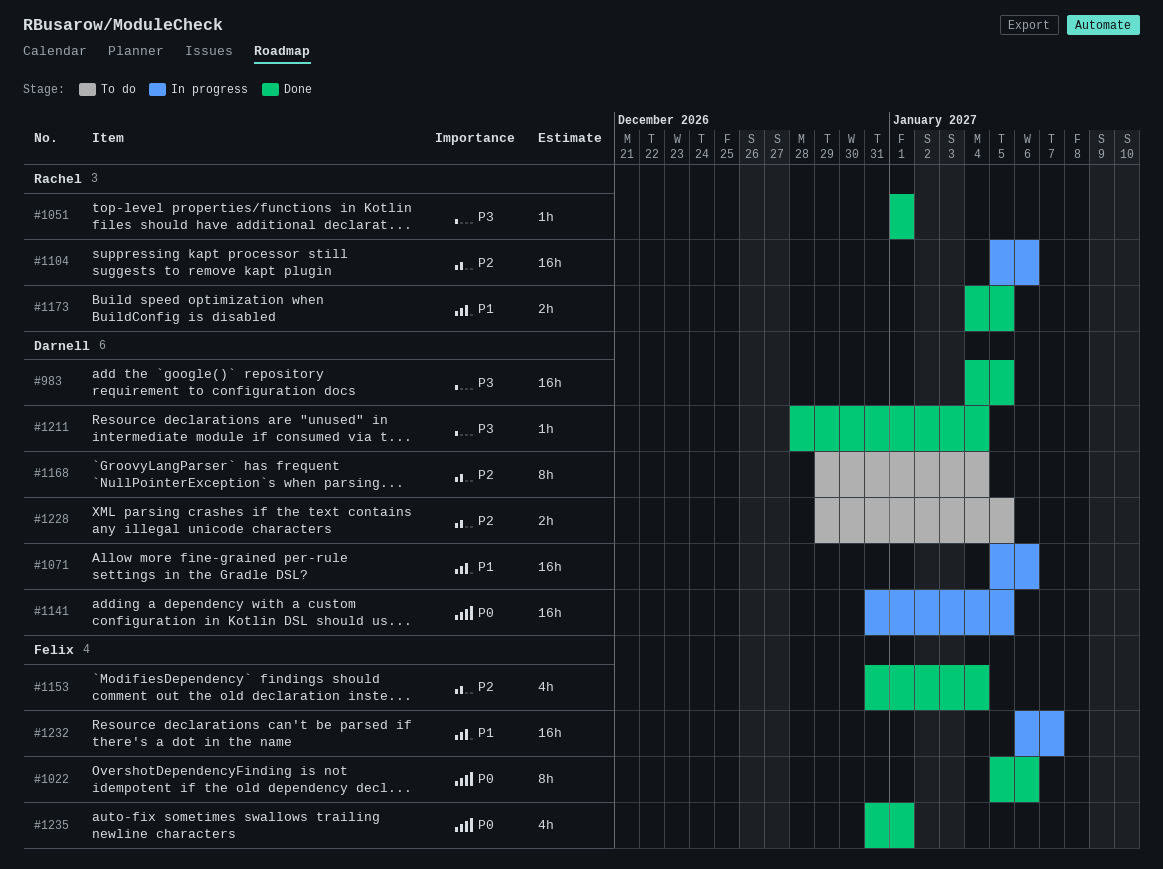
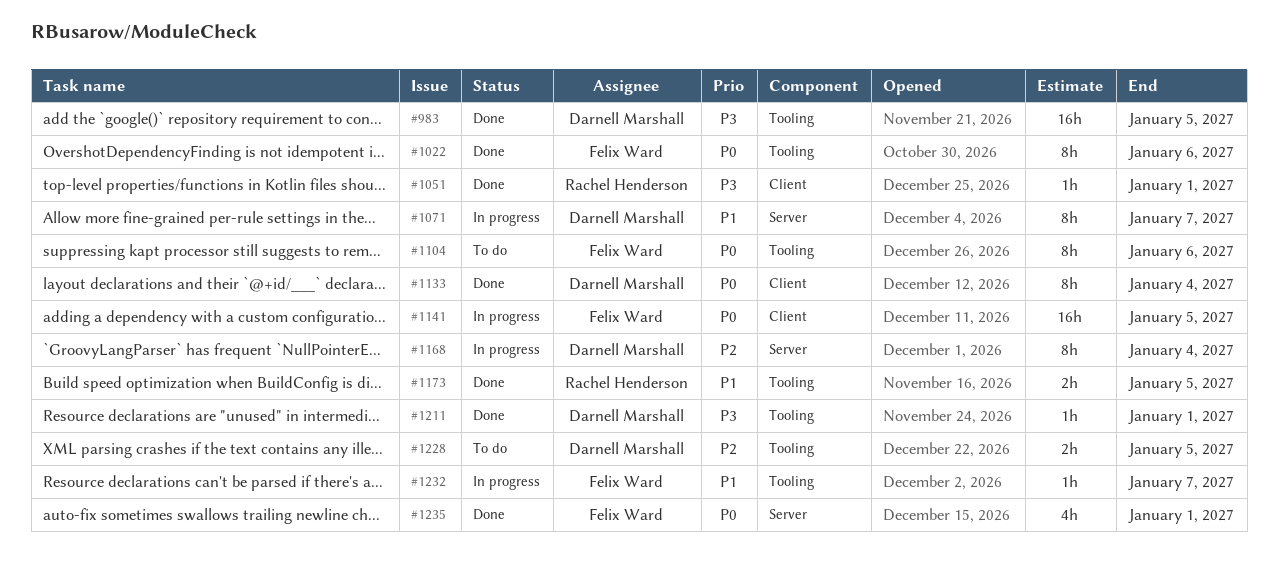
#1071, estimate: 16h -> 8h
#1071, due: Jan 6 -> Jan 7
#1104, status: In progress -> To do
#1104, owner: Rachel Henderson -> Felix Ward
#1104, priority: P2 -> P0
#1104, estimate: 16h -> 8h
#1133: none -> present
#1141, owner: Darnell Marshall -> Felix Ward
#1153: present -> none
#1168, status: To do -> In progress
#1211, due: Jan 4 -> Jan 1
#1232, estimate: 16h -> 1h

